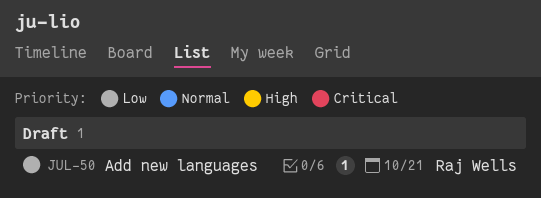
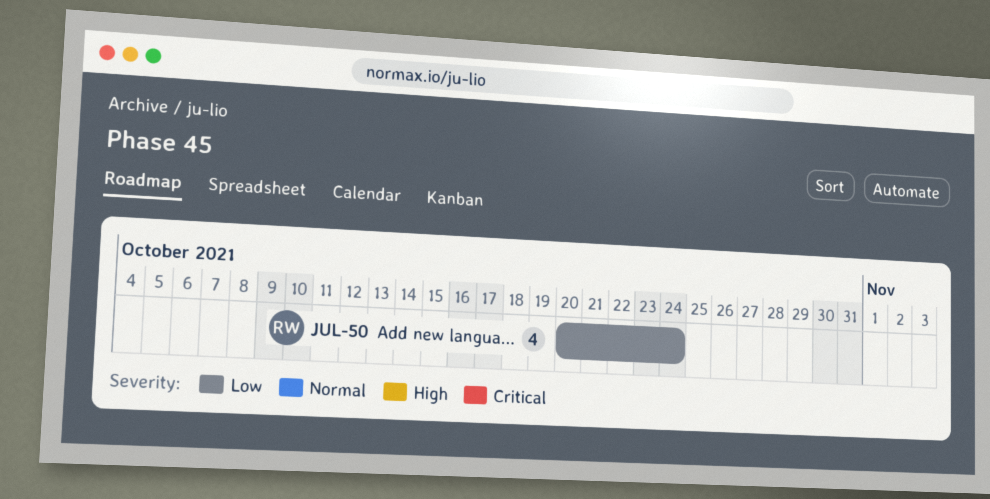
JUL-50, estimate: 1 -> 4
JUL-50, due: Oct 21 -> Oct 24

